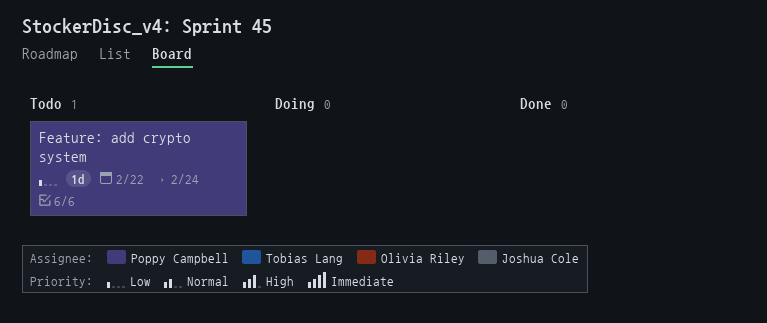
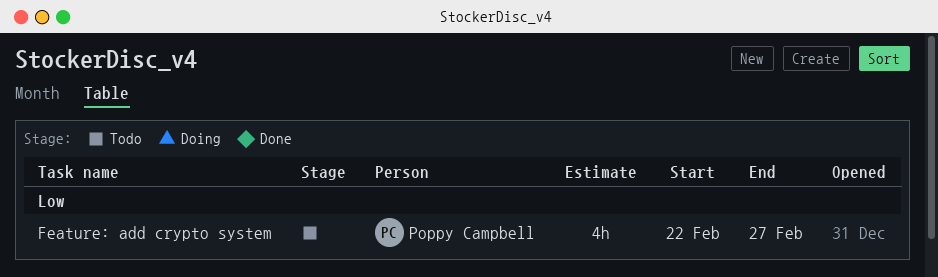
Feature: add crypto system, estimate: 1d -> 4h
Feature: add crypto system, due: Feb 24 -> Feb 27

